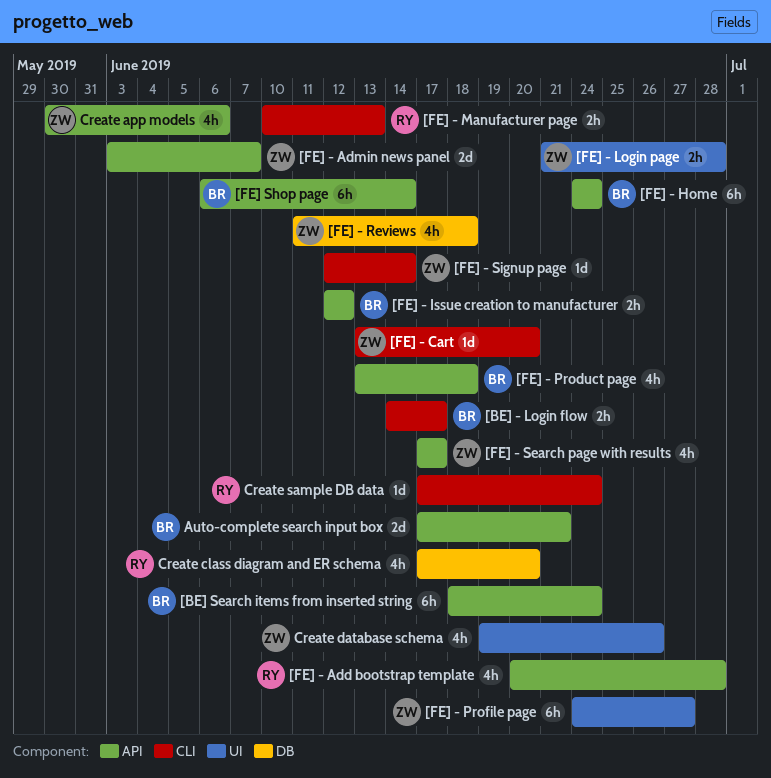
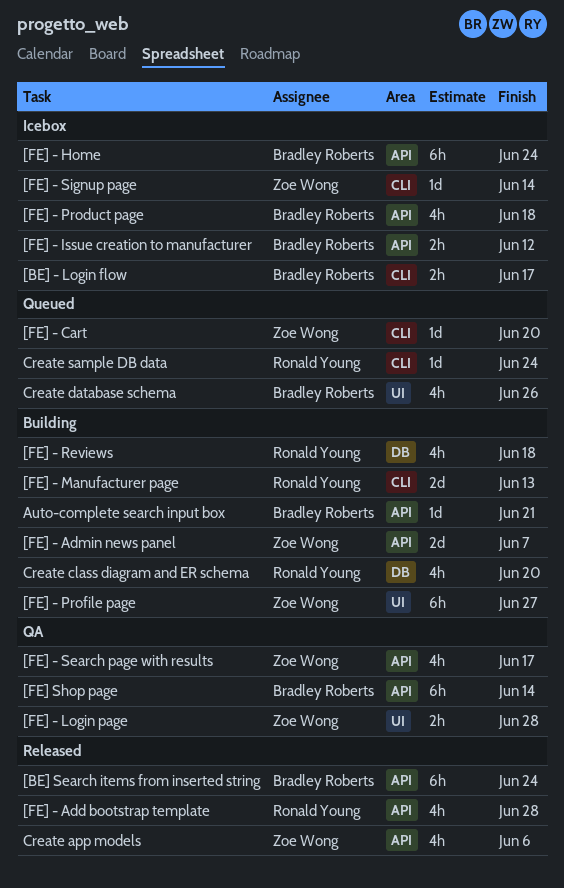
[FE] - Manufacturer page, estimate: 2h -> 2d
[FE] - Reviews, owner: Zoe Wong -> Ronald Young
Auto-complete search input box, estimate: 2d -> 1d
Create database schema, owner: Zoe Wong -> Bradley Roberts

